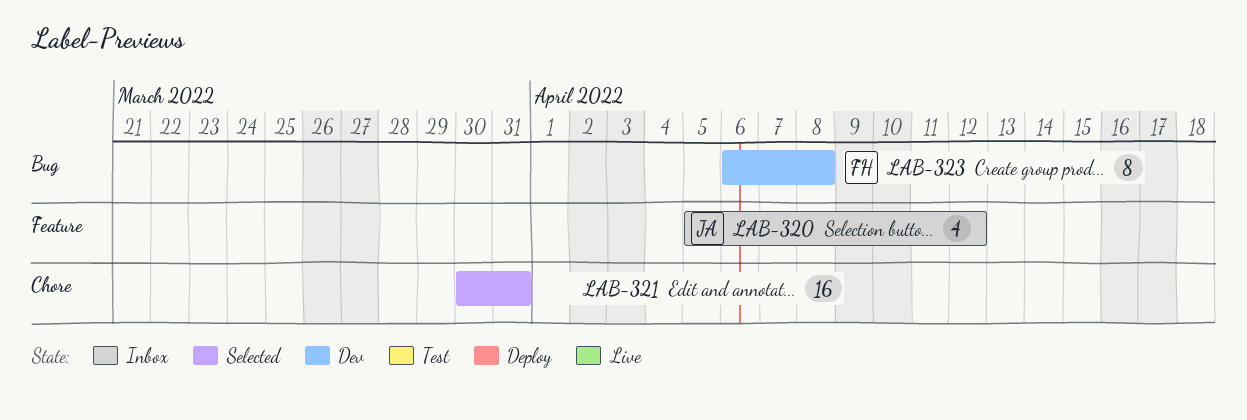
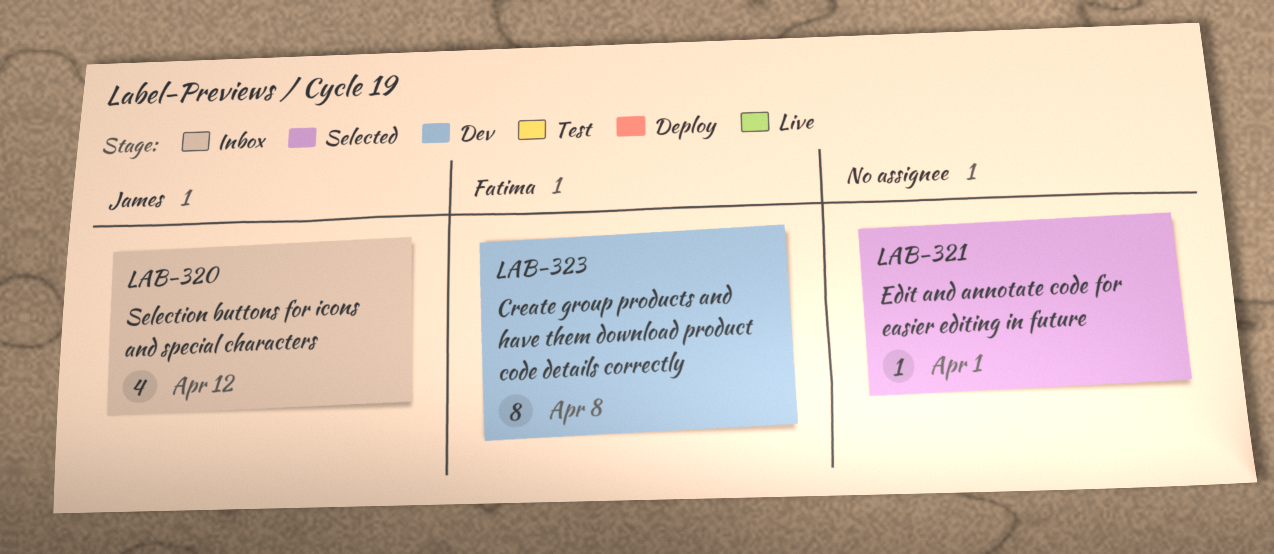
LAB-321, estimate: 16 -> 1
LAB-321, due: Mar 31 -> Apr 1

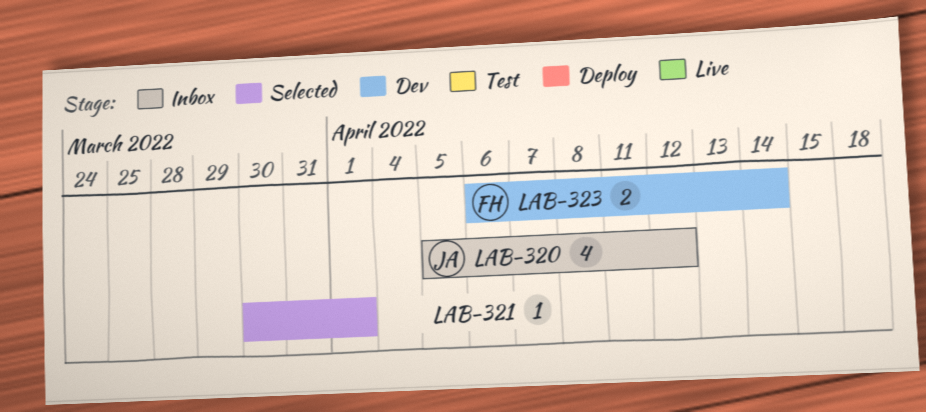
LAB-323, estimate: 8 -> 2
LAB-323, due: Apr 8 -> Apr 14

